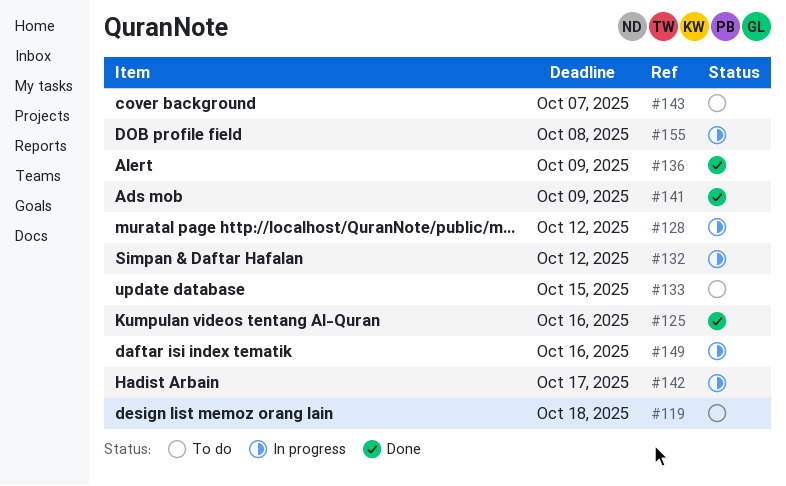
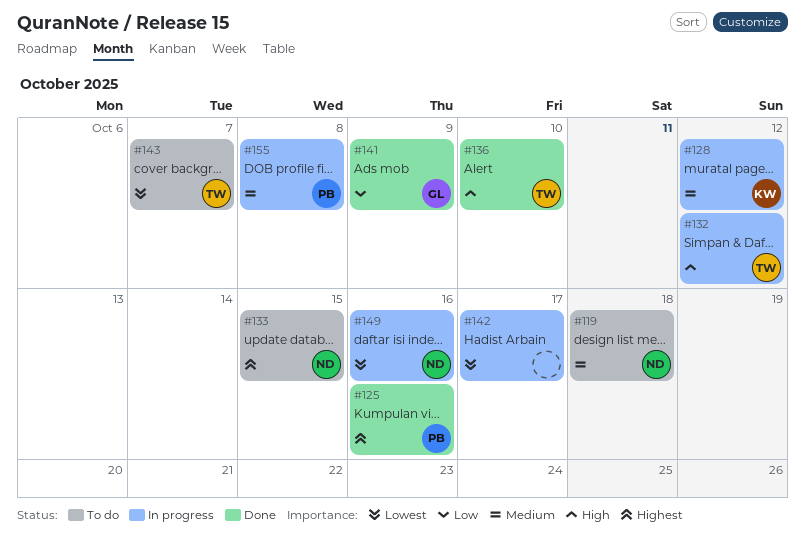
#136, due: Oct 9 -> Oct 10

